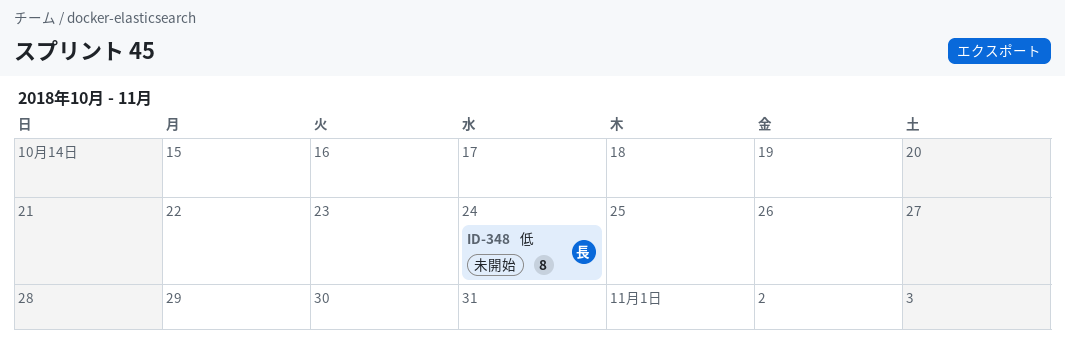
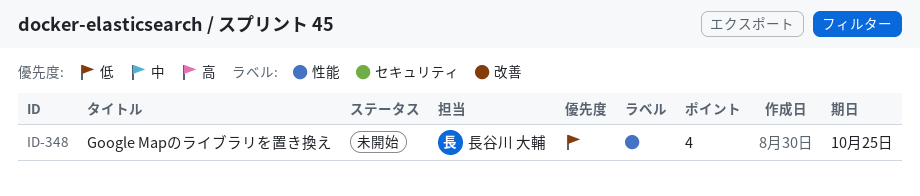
ID-348, estimate: 8 -> 4
ID-348, due: Oct 24 -> Oct 25

